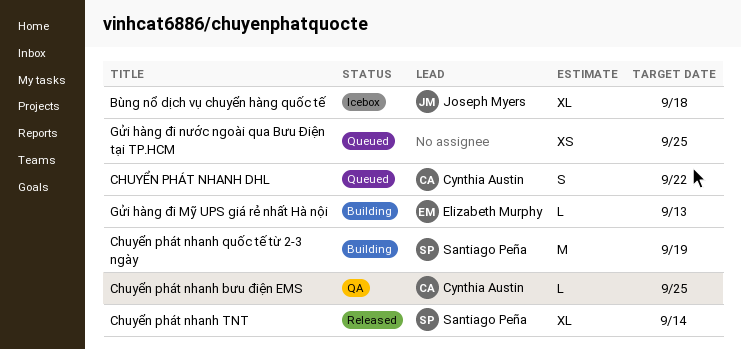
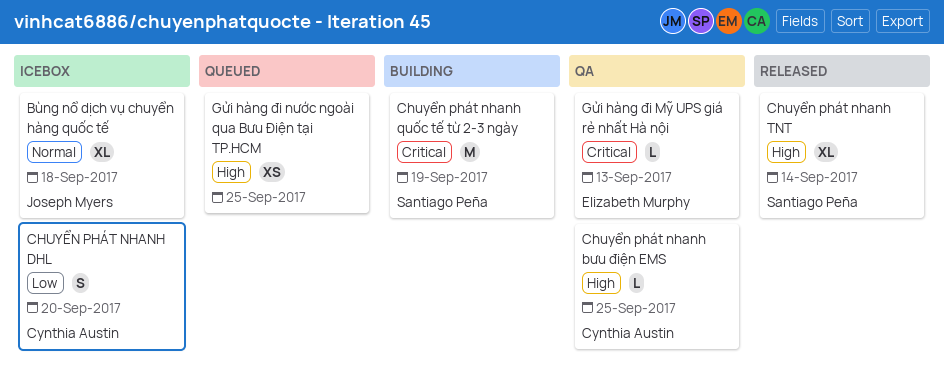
CHUYỂN PHÁT NHANH DHL, status: Queued -> Icebox
CHUYỂN PHÁT NHANH DHL, due: Sep 22 -> Sep 20
Gửi hàng đi Mỹ UPS giá rẻ nhất Hà nội, status: Building -> QA

